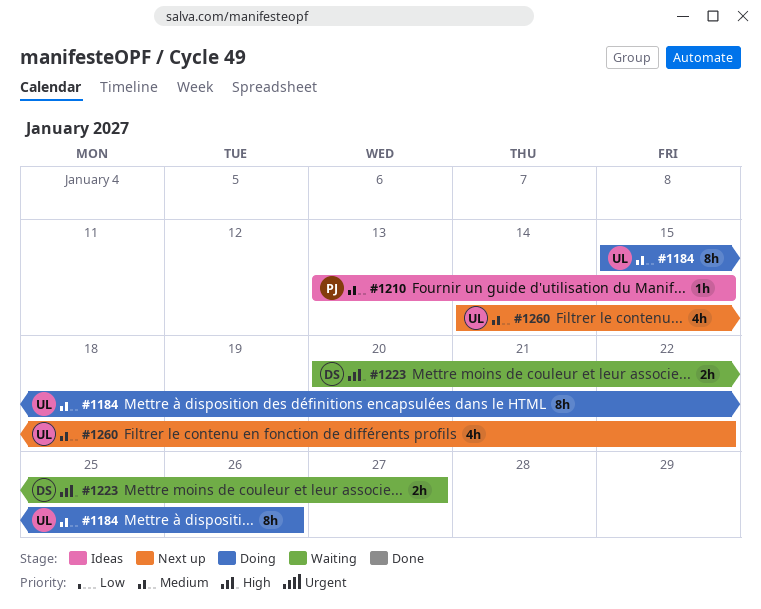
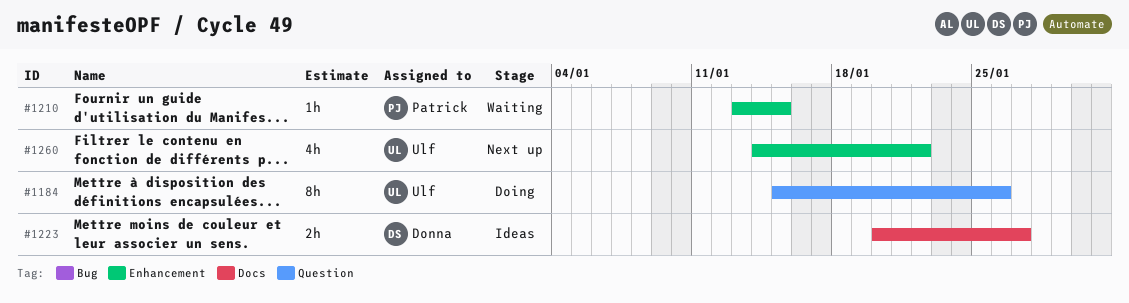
#1210, status: Ideas -> Waiting
#1223, status: Waiting -> Ideas

